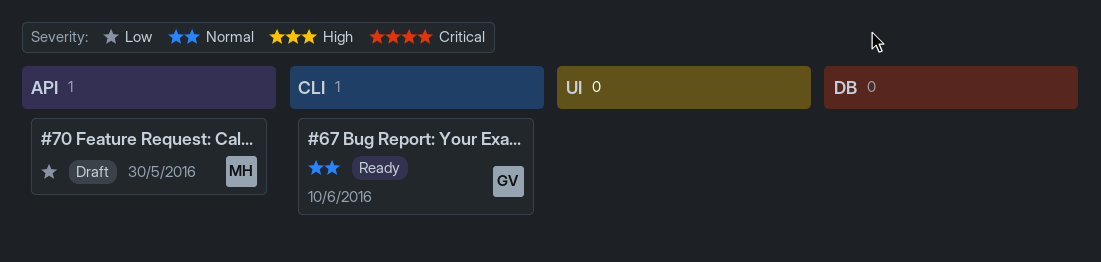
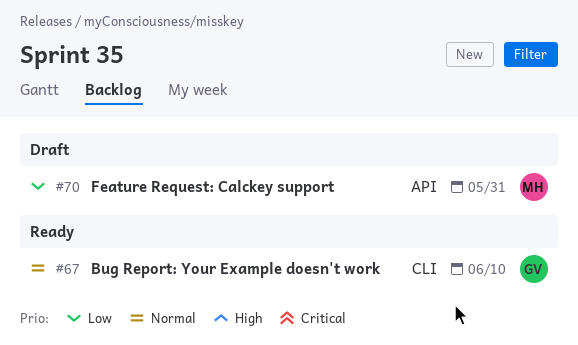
#70, due: May 30 -> May 31

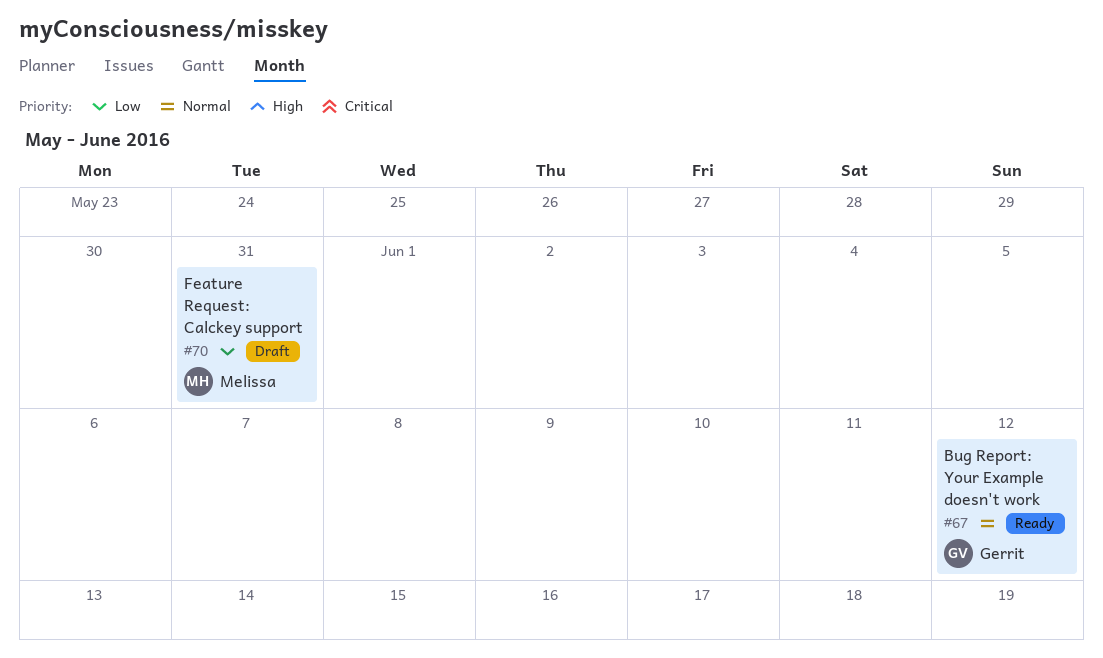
#67, due: Jun 10 -> Jun 12

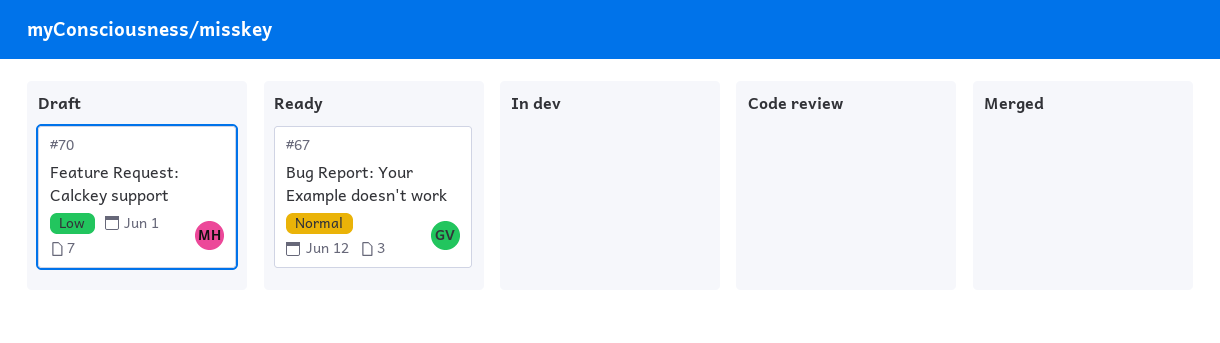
#70, due: May 31 -> Jun 1

